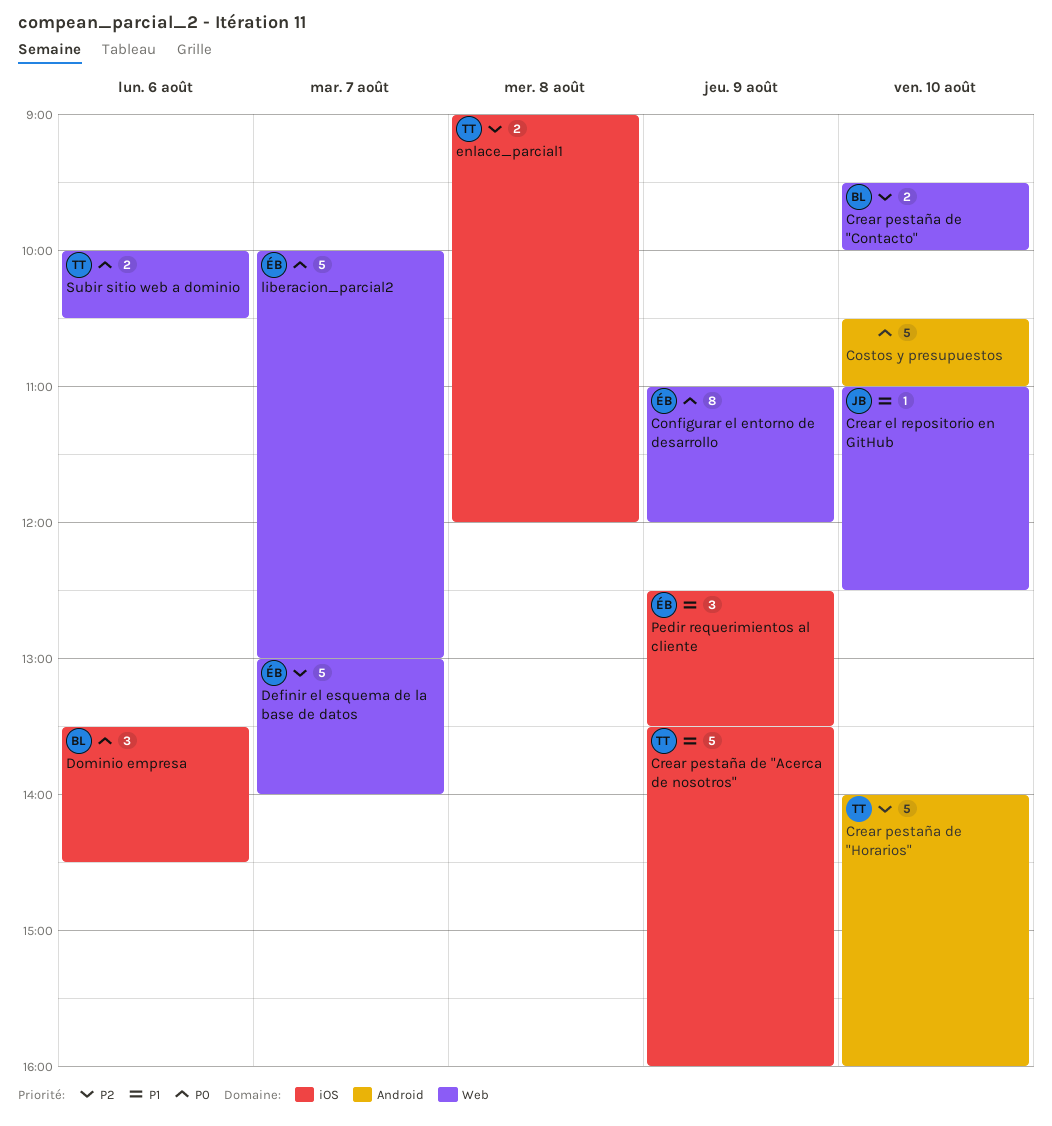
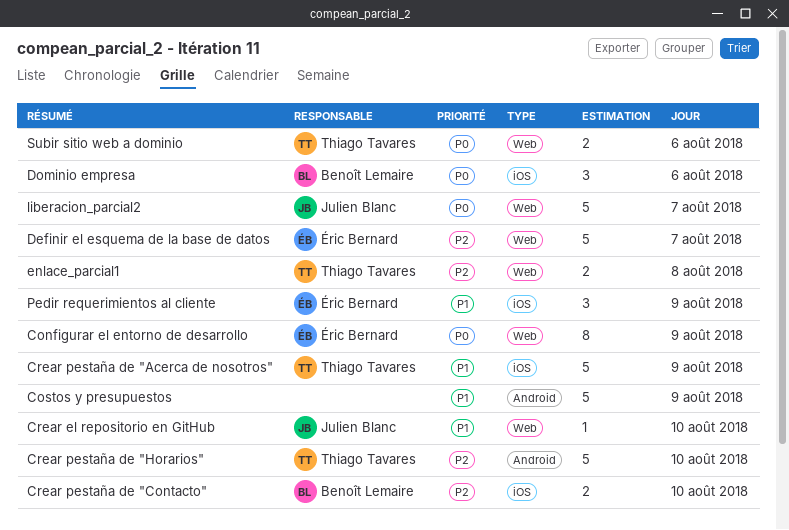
Costos y presupuestos, priority: P0 -> P1
Costos y presupuestos, day: Aug 10 -> Aug 9
Crear pestaña de "Contacto", label: Web -> iOS
enlace_parcial1, label: iOS -> Web
liberacion_parcial2, owner: Éric Bernard -> Julien Blanc

